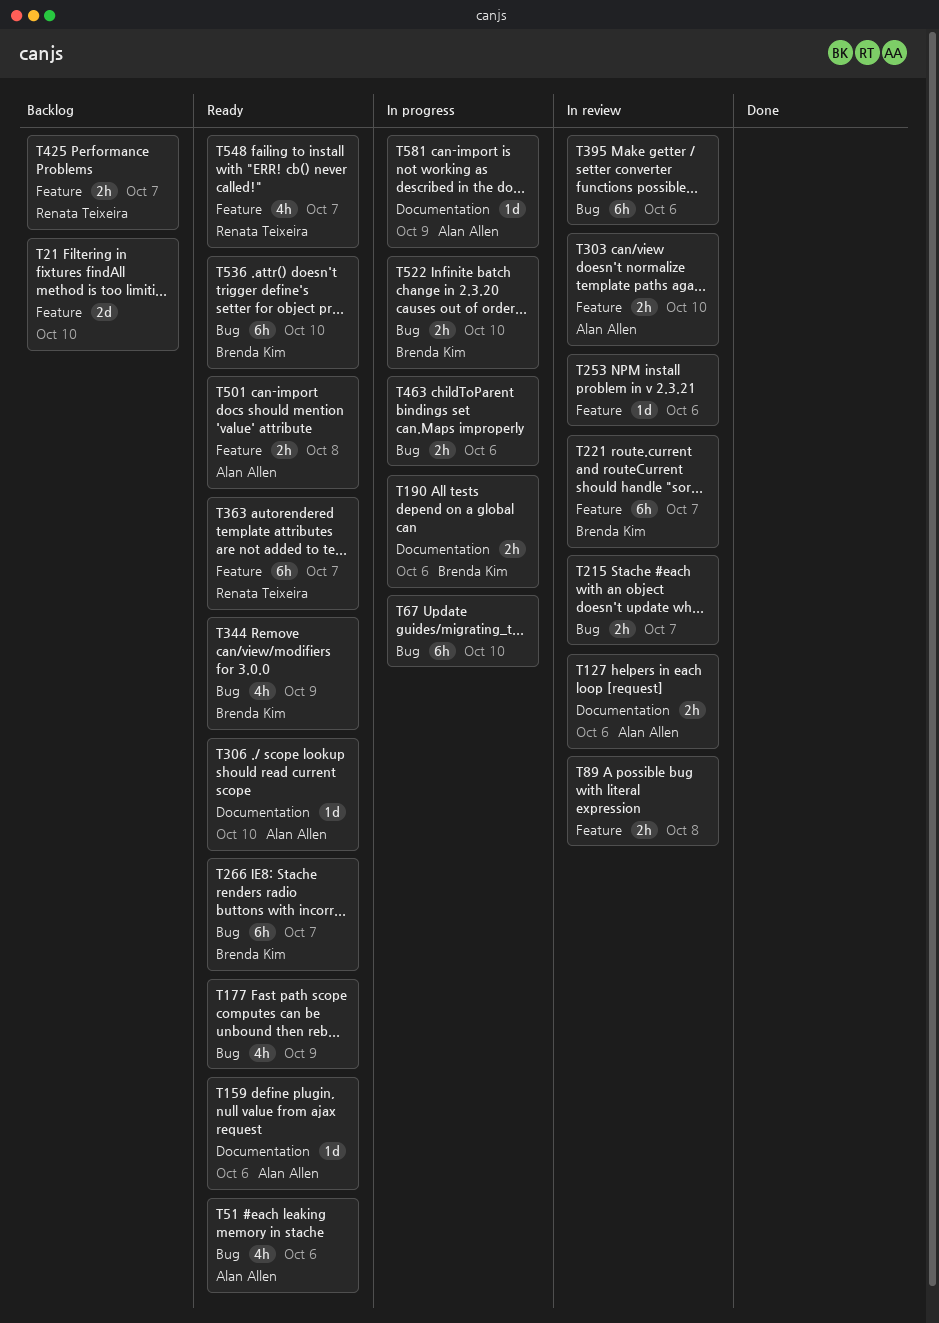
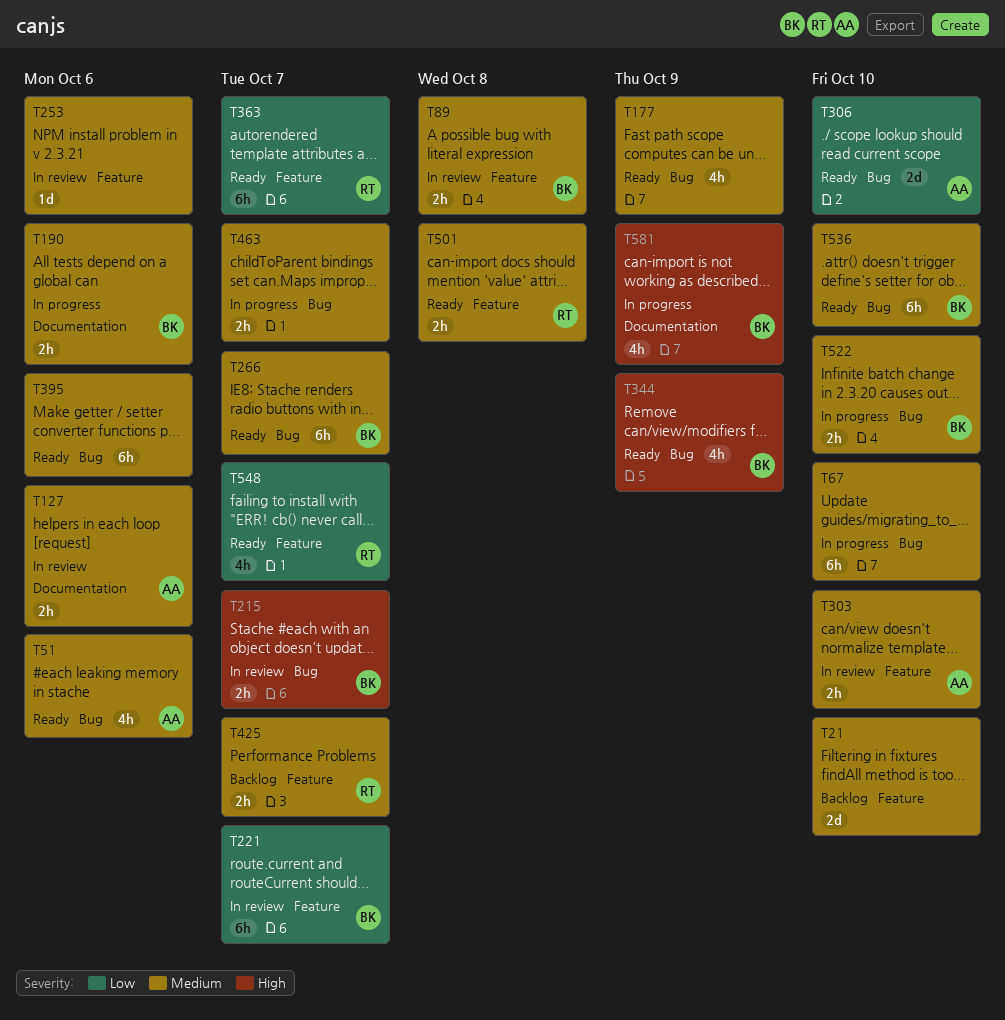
T89, owner: none -> Brenda Kim
T159: present -> none
T215, owner: none -> Brenda Kim
T306, label: Documentation -> Bug
T306, estimate: 1d -> 2d
T395, status: In review -> Ready
T463, due: Oct 6 -> Oct 7
T501, owner: Alan Allen -> Renata Teixeira
T581, owner: Alan Allen -> Brenda Kim
T581, estimate: 1d -> 4h

